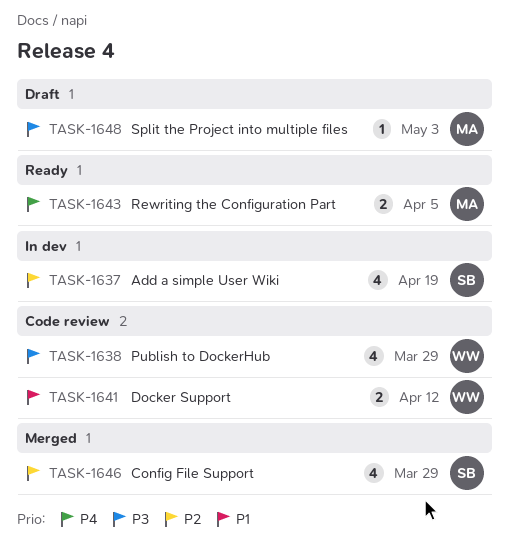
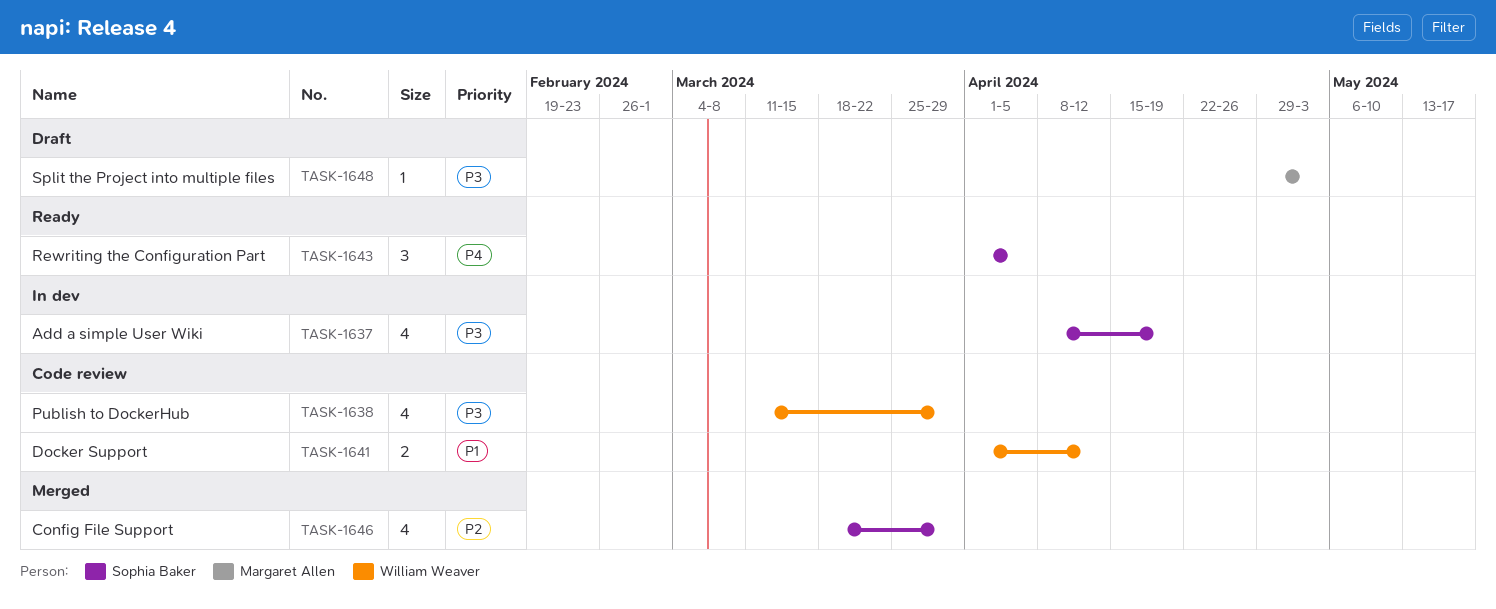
TASK-1637, priority: P2 -> P3
TASK-1643, owner: Margaret Allen -> Sophia Baker
TASK-1643, estimate: 2 -> 3

